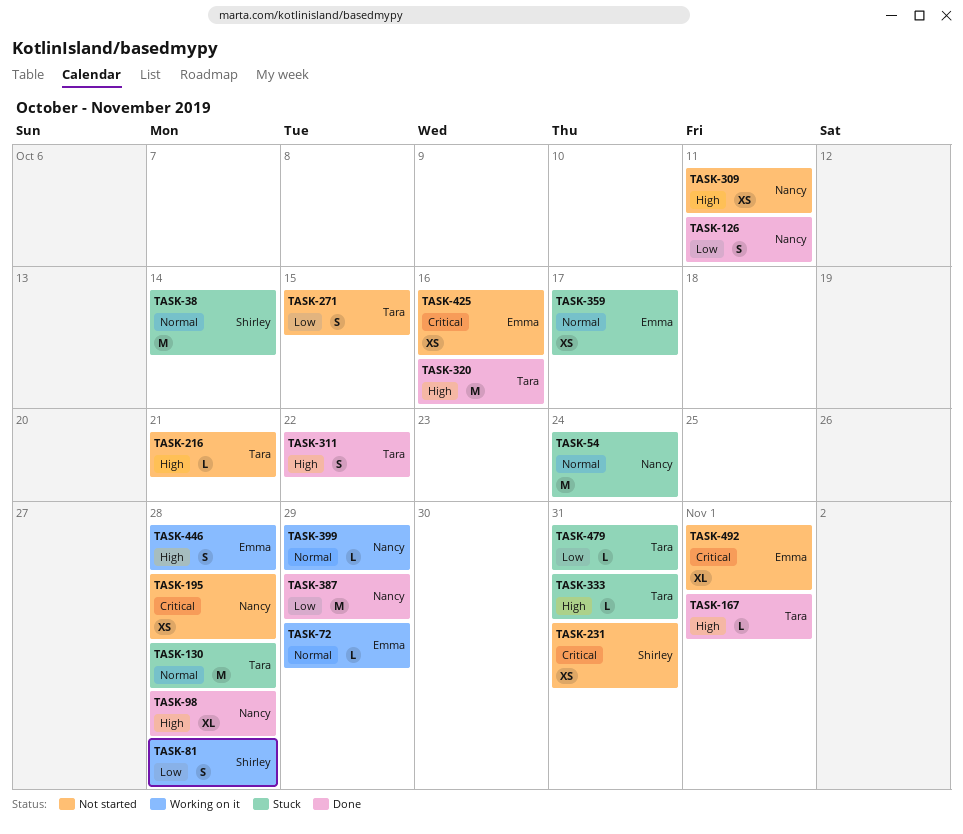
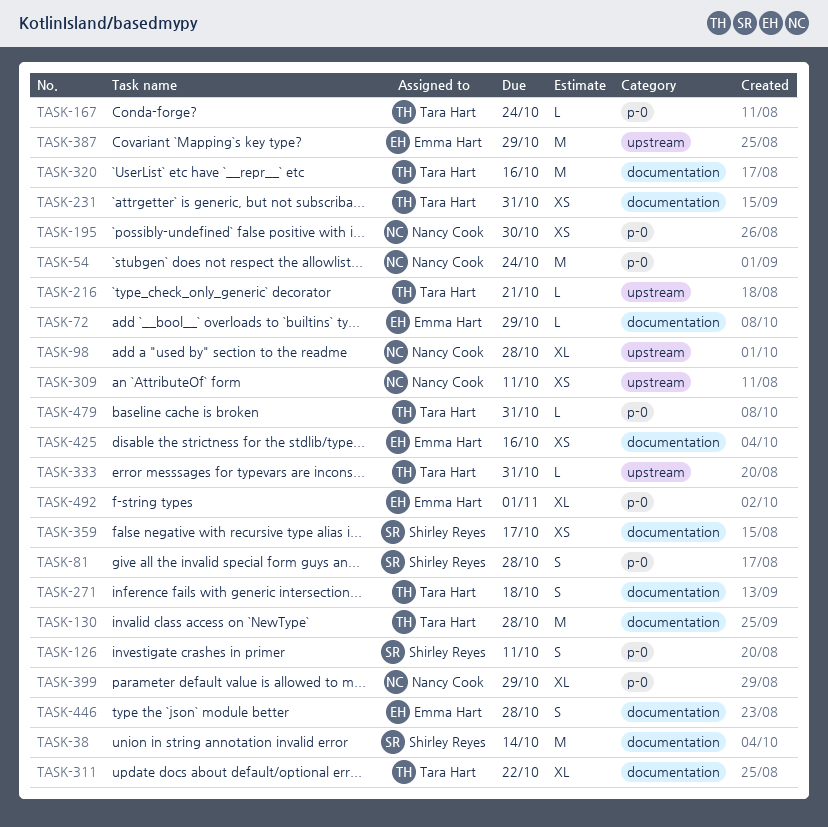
TASK-126, owner: Nancy Cook -> Shirley Reyes
TASK-167, due: Nov 1 -> Oct 24
TASK-195, due: Oct 28 -> Oct 30
TASK-231, owner: Shirley Reyes -> Tara Hart
TASK-271, due: Oct 15 -> Oct 18
TASK-311, estimate: S -> XL
TASK-359, owner: Emma Hart -> Shirley Reyes
TASK-387, owner: Nancy Cook -> Emma Hart
TASK-399, estimate: L -> XL

